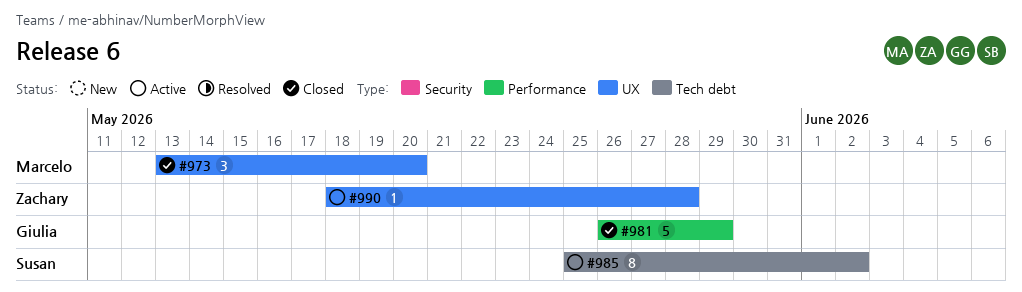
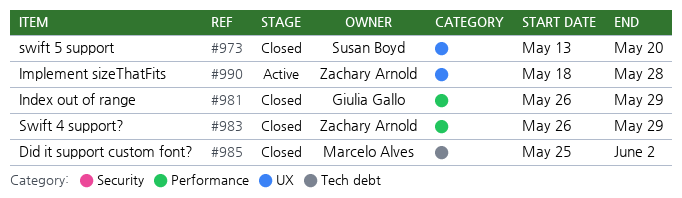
#973, owner: Marcelo Alves -> Susan Boyd
#983: none -> present
#985, status: Active -> Closed
#985, owner: Susan Boyd -> Marcelo Alves

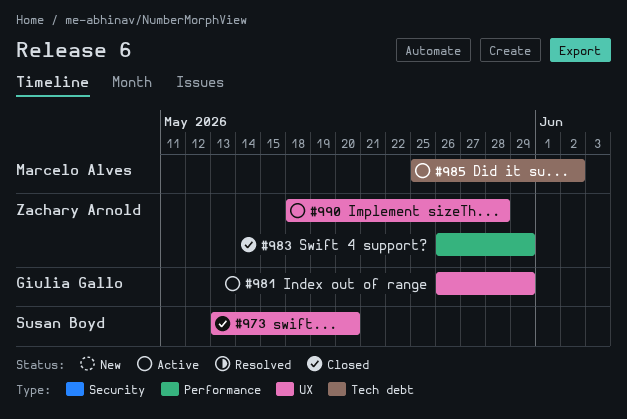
#981, status: Closed -> Active
#981, label: Performance -> UX
#985, status: Closed -> Active

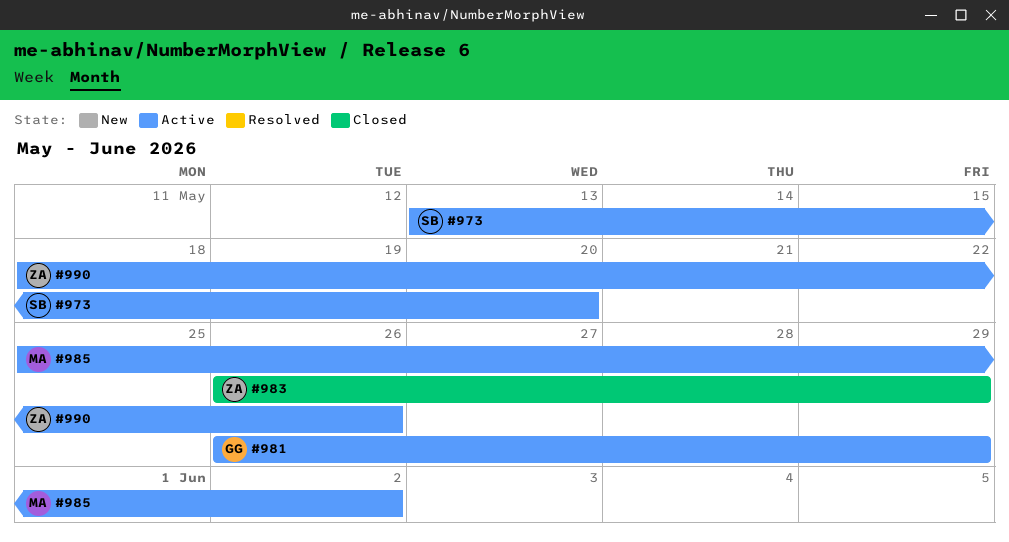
#973, status: Closed -> Active
#990, due: May 28 -> May 26

